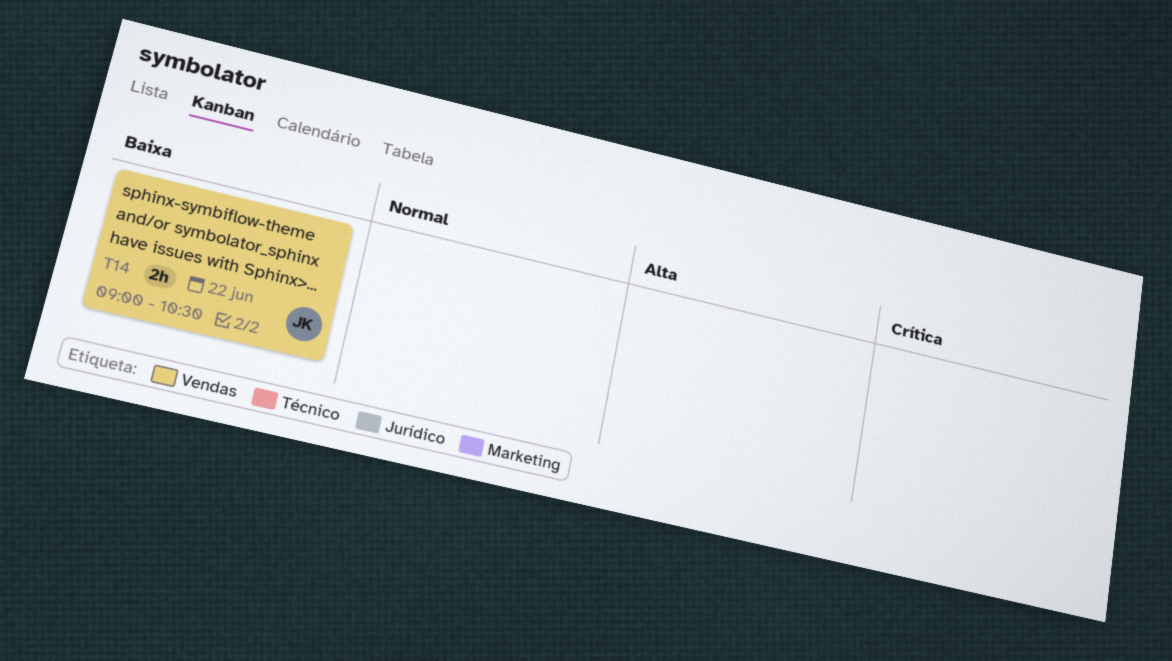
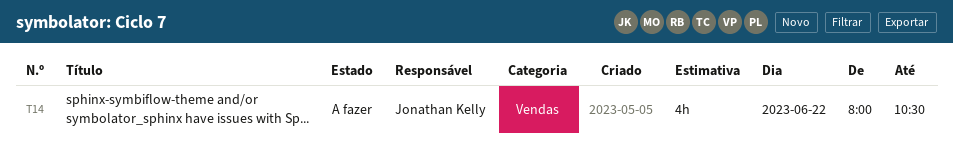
T14, estimate: 2h -> 4h
T14, begins: 09:00 -> 08:00

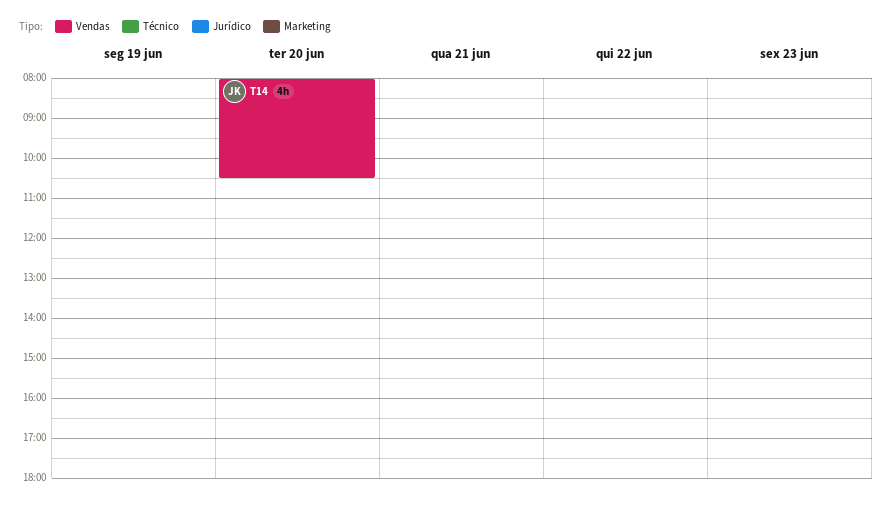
T14, day: Jun 22 -> Jun 20

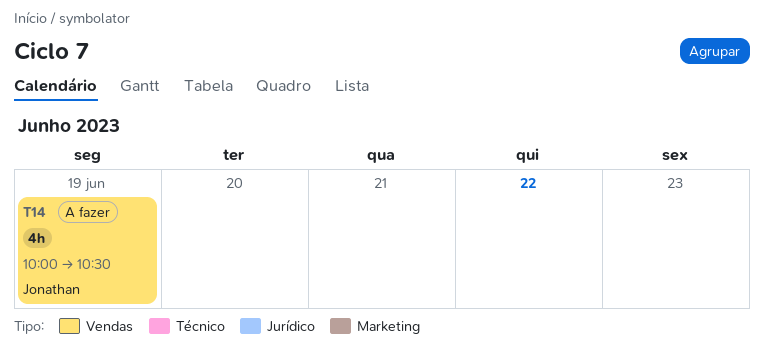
T14, day: Jun 20 -> Jun 19
T14, begins: 08:00 -> 10:00

